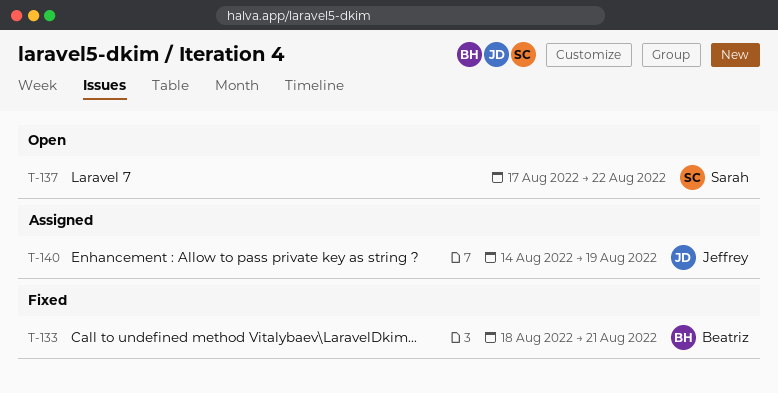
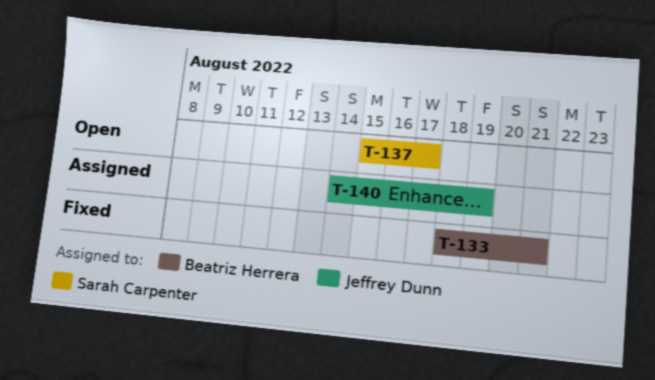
T-137, start: Aug 17 -> Aug 15
T-137, due: Aug 22 -> Aug 17

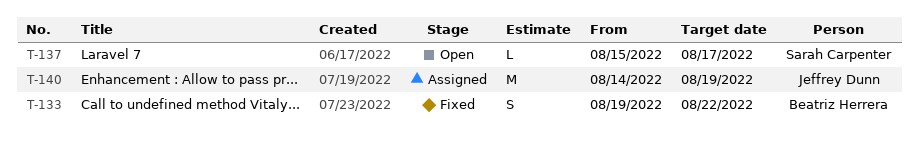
T-133, start: Aug 18 -> Aug 19
T-133, due: Aug 21 -> Aug 22

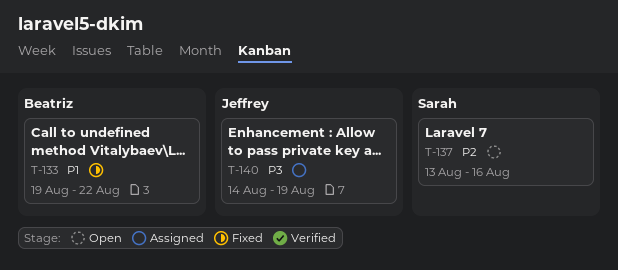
T-137, start: Aug 15 -> Aug 13
T-137, due: Aug 17 -> Aug 16

